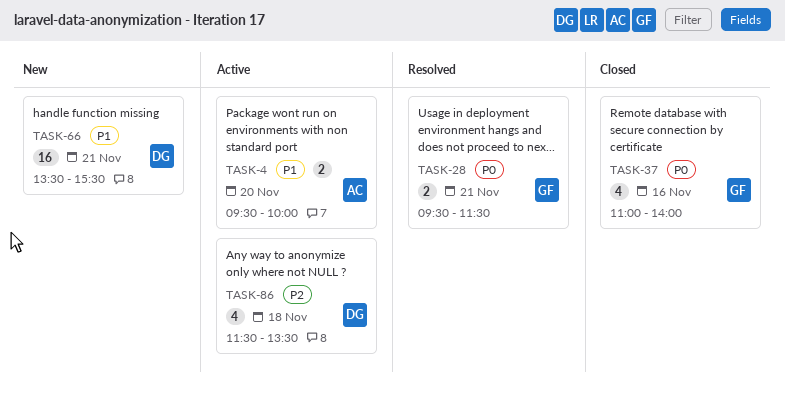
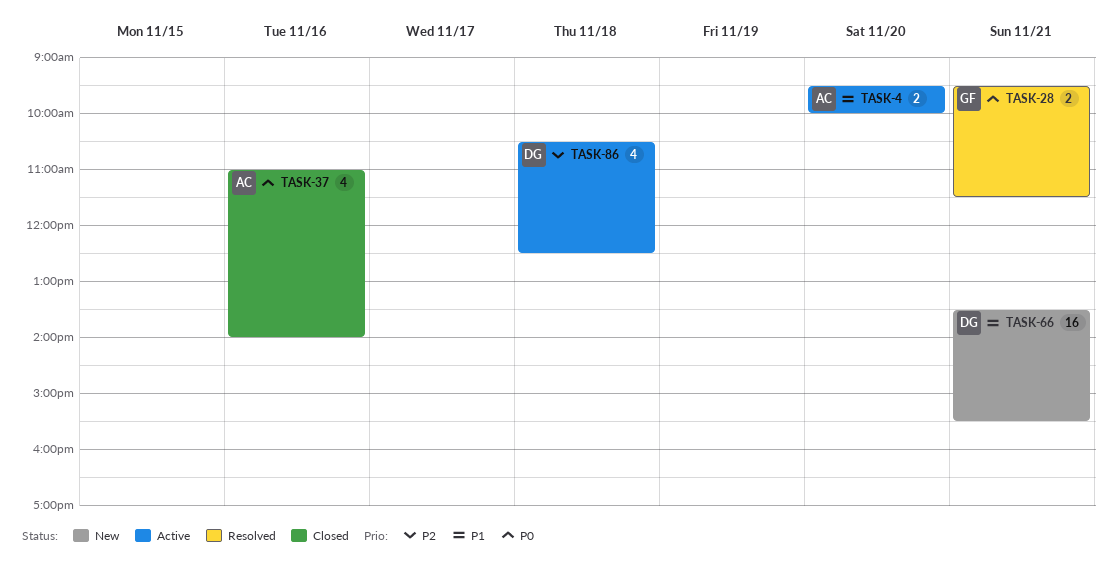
TASK-37, owner: GF -> AC
TASK-86, begins: 11:30 -> 10:30
TASK-86, ends: 13:30 -> 12:30

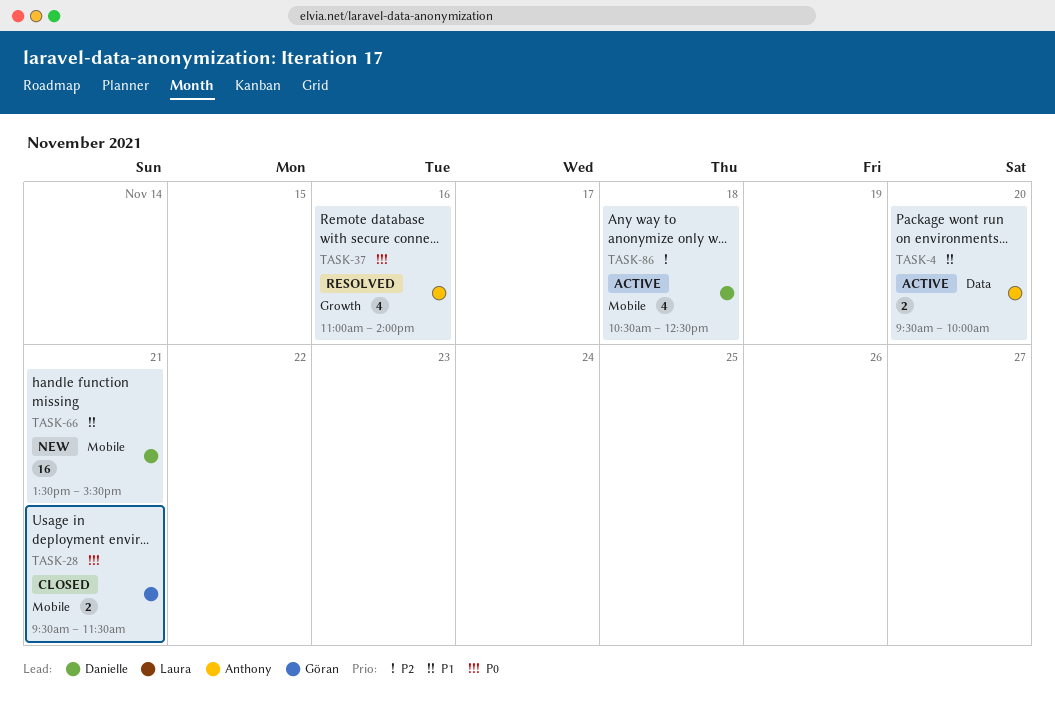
TASK-28, status: Resolved -> Closed
TASK-37, status: Closed -> Resolved

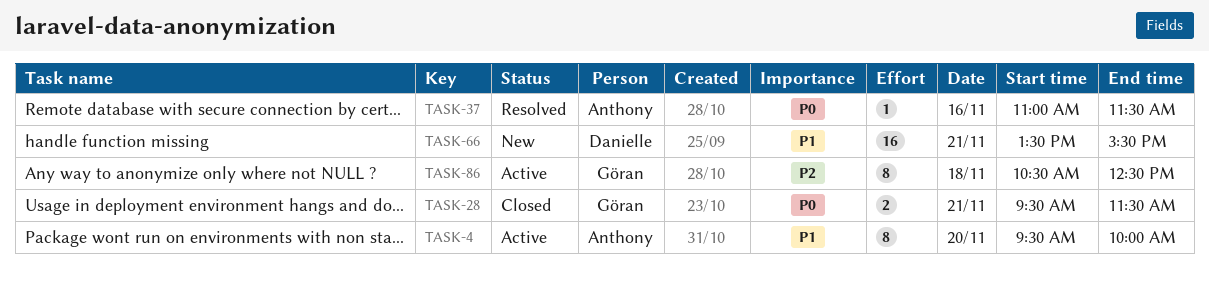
TASK-4, estimate: 2 -> 8
TASK-37, estimate: 4 -> 1
TASK-37, ends: 14:00 -> 11:30
TASK-86, owner: Danielle -> Göran
TASK-86, estimate: 4 -> 8

